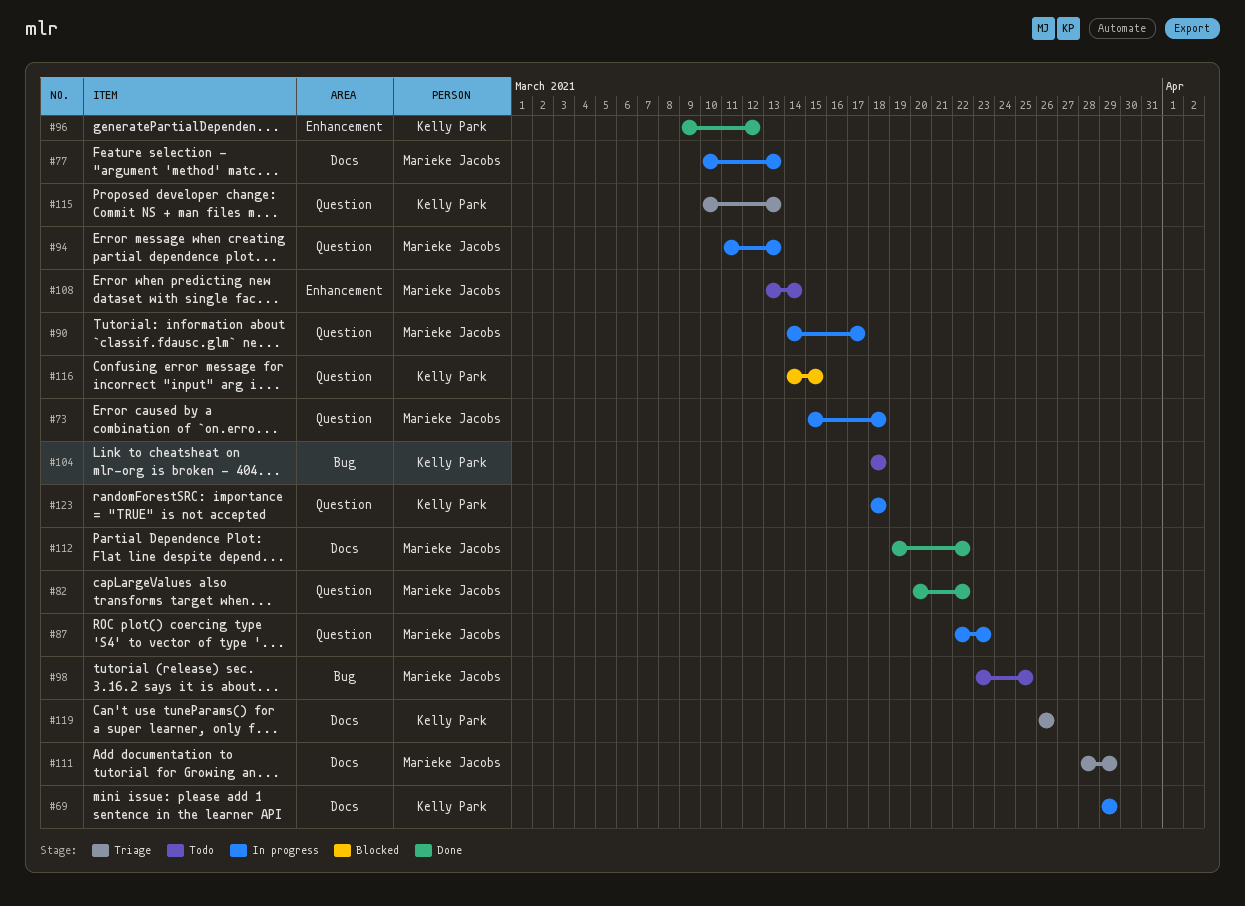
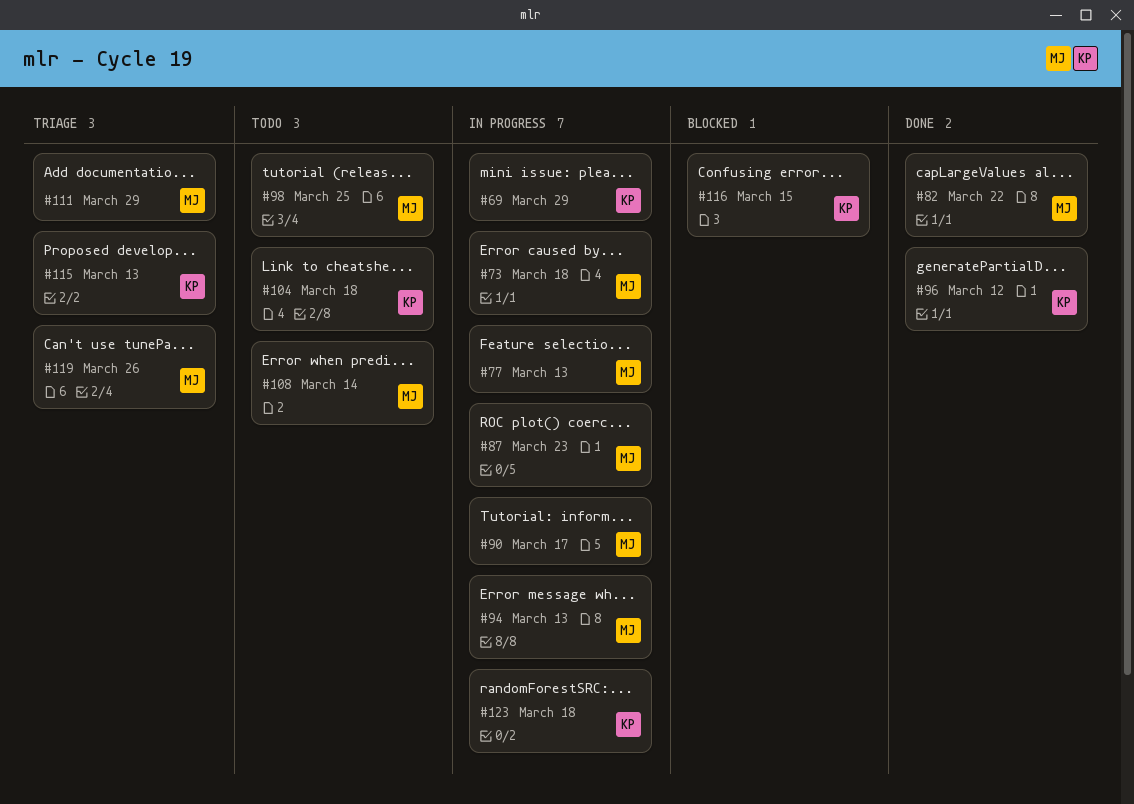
#112: present -> none
#119, owner: Kelly Park -> Marieke Jacobs

